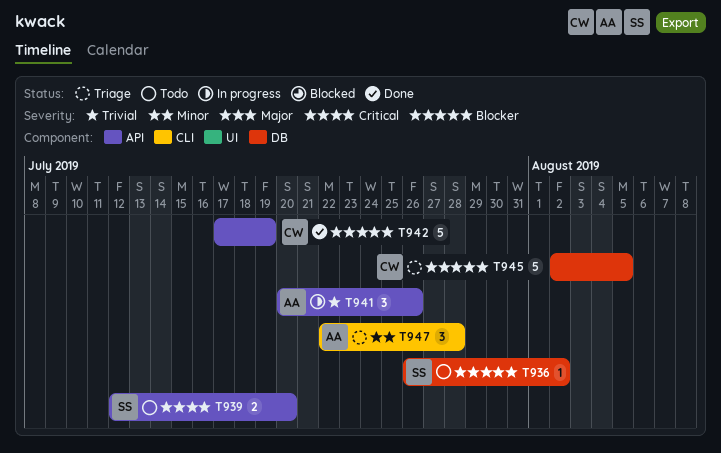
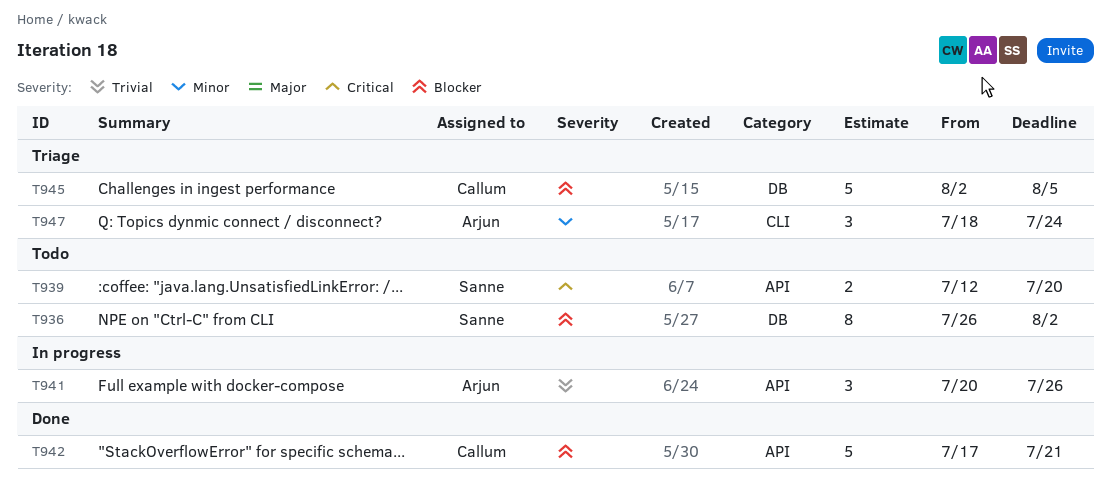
T936, estimate: 1 -> 8
T942, due: Jul 19 -> Jul 21
T947, start: Jul 22 -> Jul 18
T947, due: Jul 28 -> Jul 24

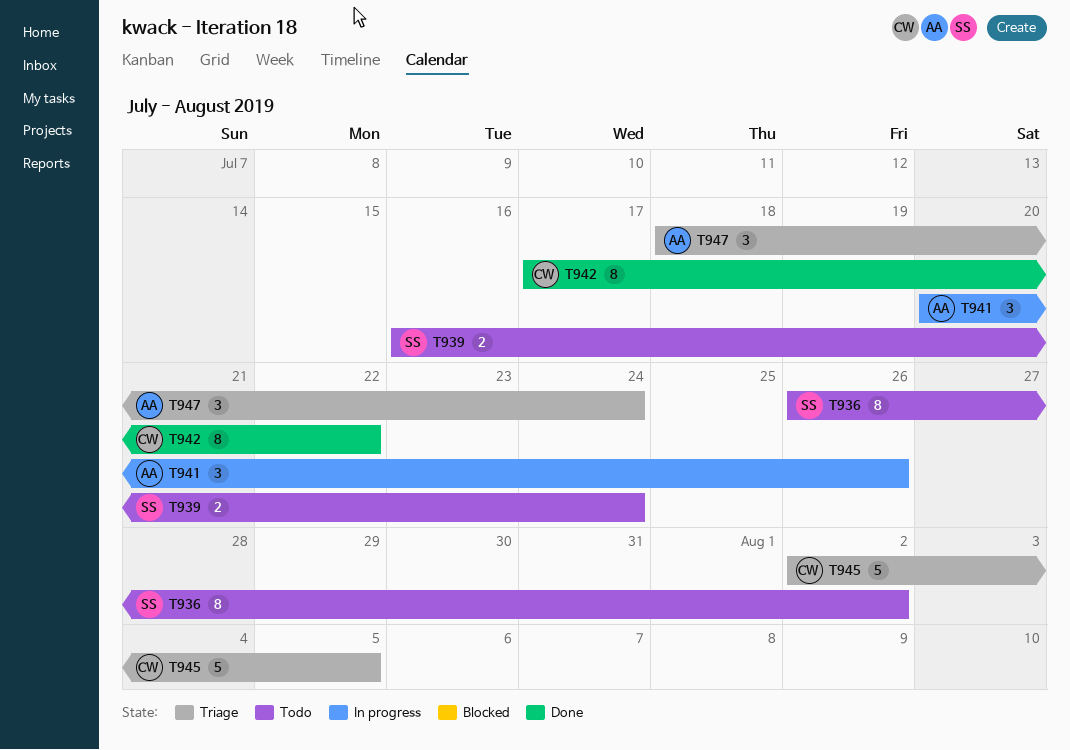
T939, start: Jul 12 -> Jul 16
T939, due: Jul 20 -> Jul 24
T942, estimate: 5 -> 8
T942, due: Jul 21 -> Jul 22

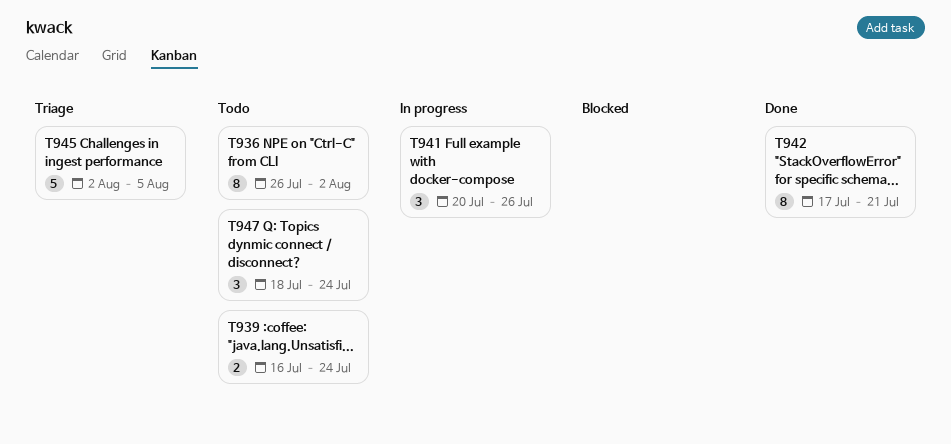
T942, due: Jul 22 -> Jul 21
T947, status: Triage -> Todo

